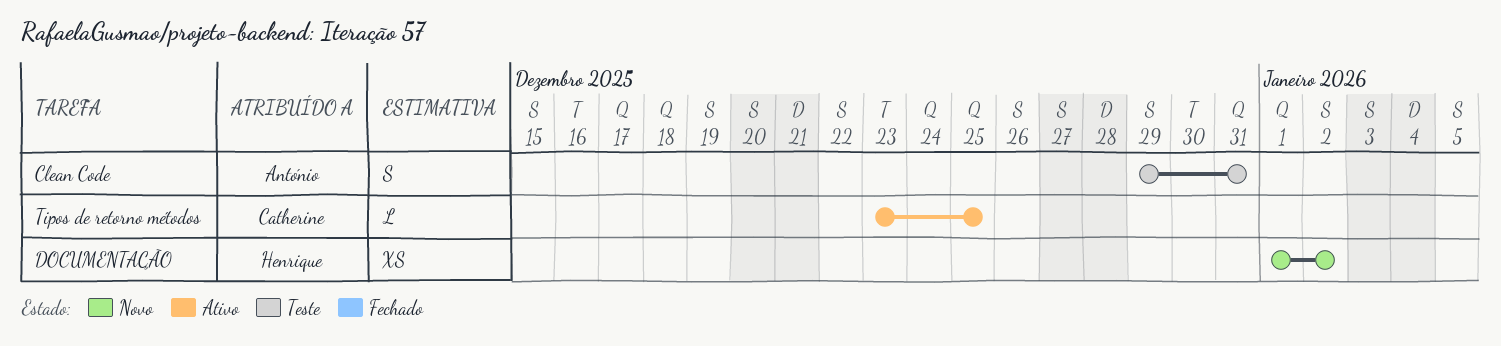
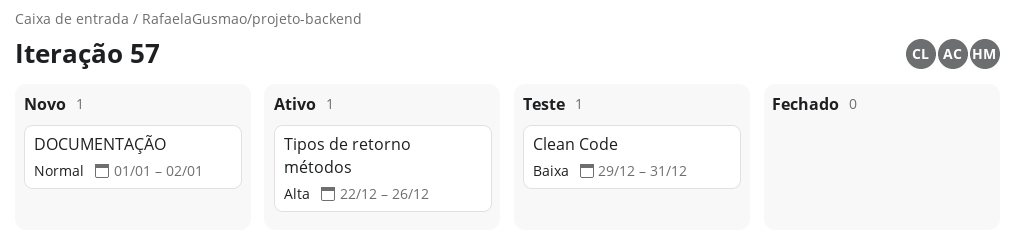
Tipos de retorno métodos, start: Dec 23 -> Dec 22
Tipos de retorno métodos, due: Dec 25 -> Dec 26

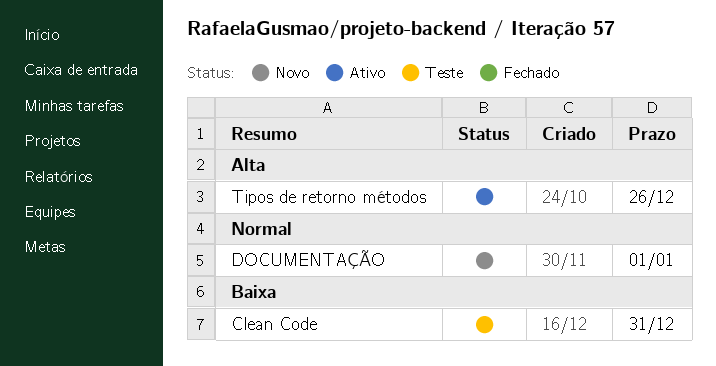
DOCUMENTAÇÃO, due: Jan 2 -> Jan 1

